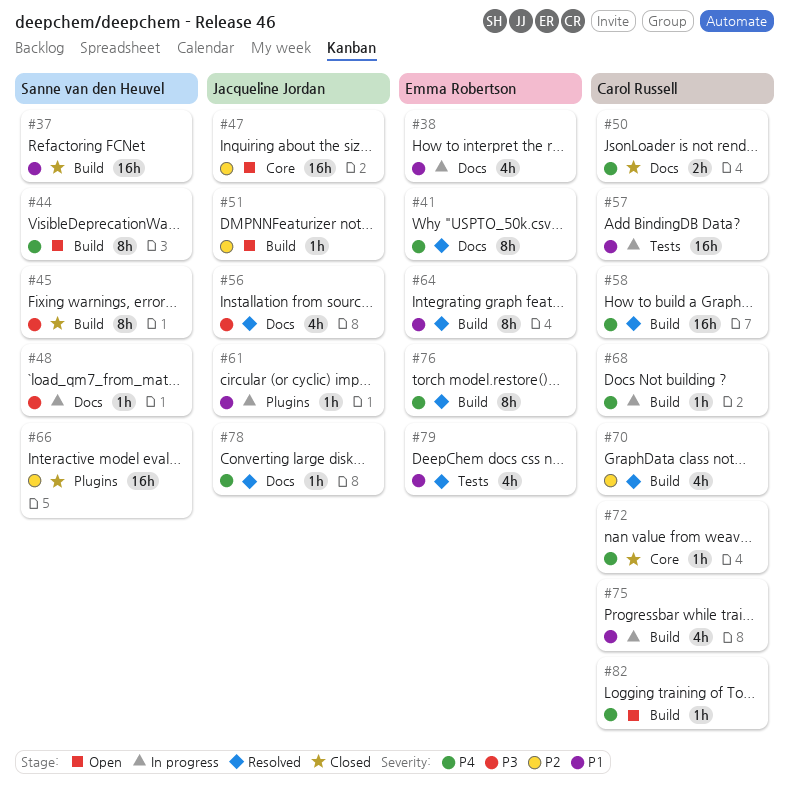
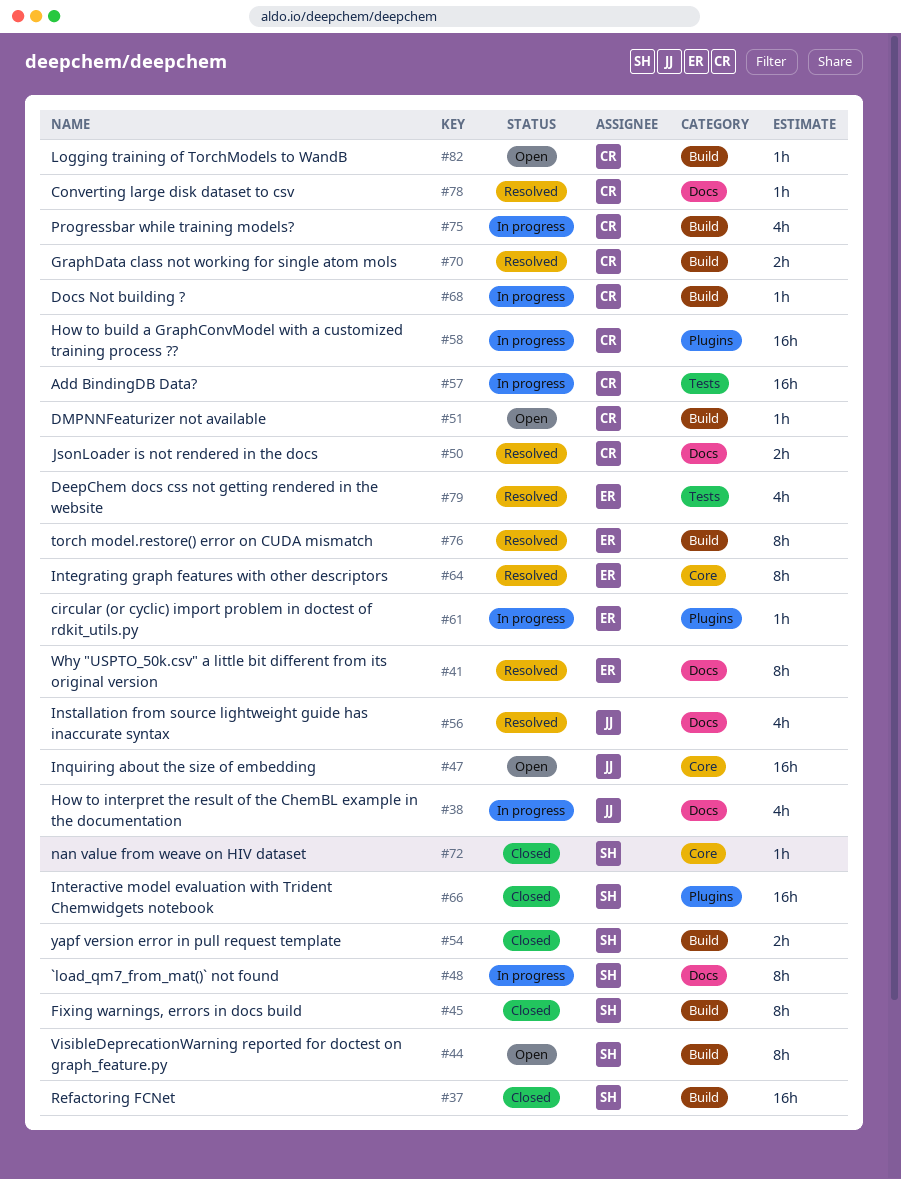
#38, owner: Emma Robertson -> Jacqueline Jordan
#48, estimate: 1h -> 8h
#50, status: Closed -> Resolved
#51, owner: Jacqueline Jordan -> Carol Russell
#54: none -> present
#58, status: Resolved -> In progress
#58, label: Build -> Plugins
#61, owner: Jacqueline Jordan -> Emma Robertson
#64, label: Build -> Core
#70, estimate: 4h -> 2h
#72, owner: Carol Russell -> Sanne van den Heuvel
#78, owner: Jacqueline Jordan -> Carol Russell

